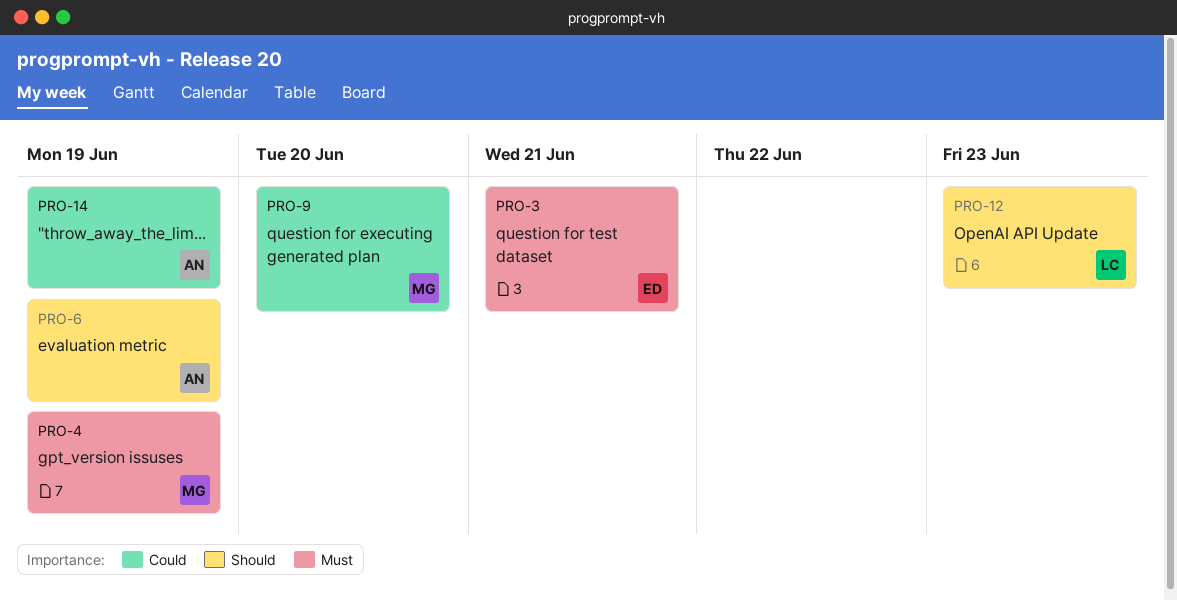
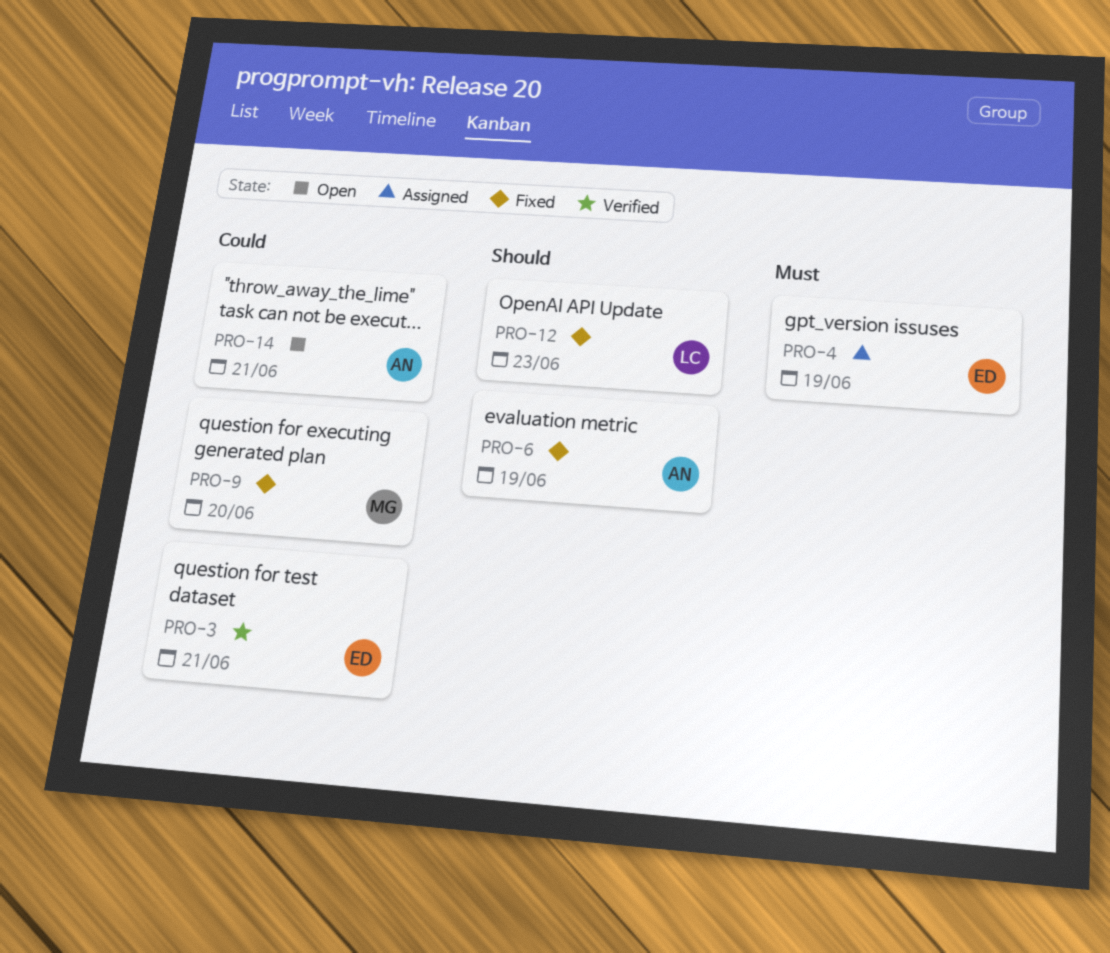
PRO-3, priority: Must -> Could
PRO-4, owner: MG -> ED
PRO-14, due: Jun 19 -> Jun 21

